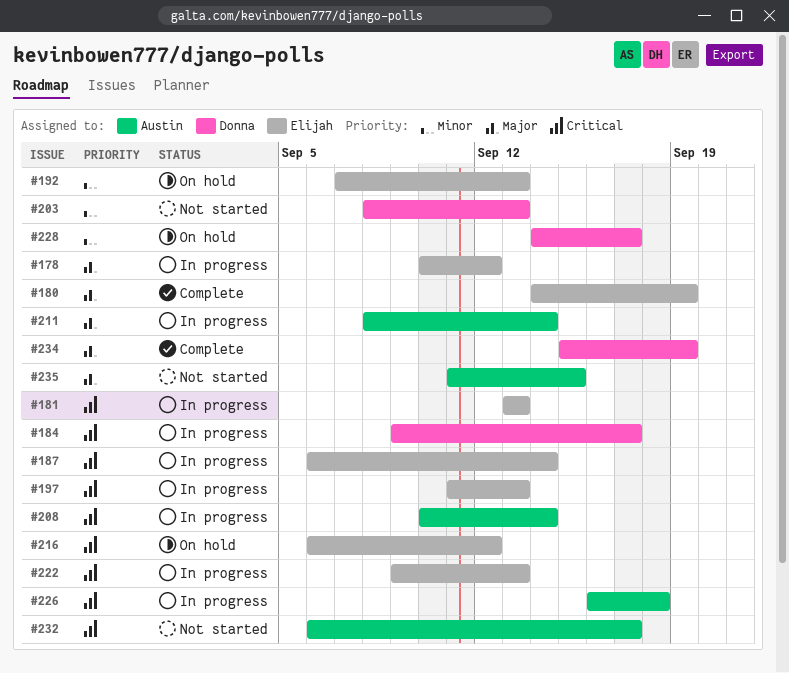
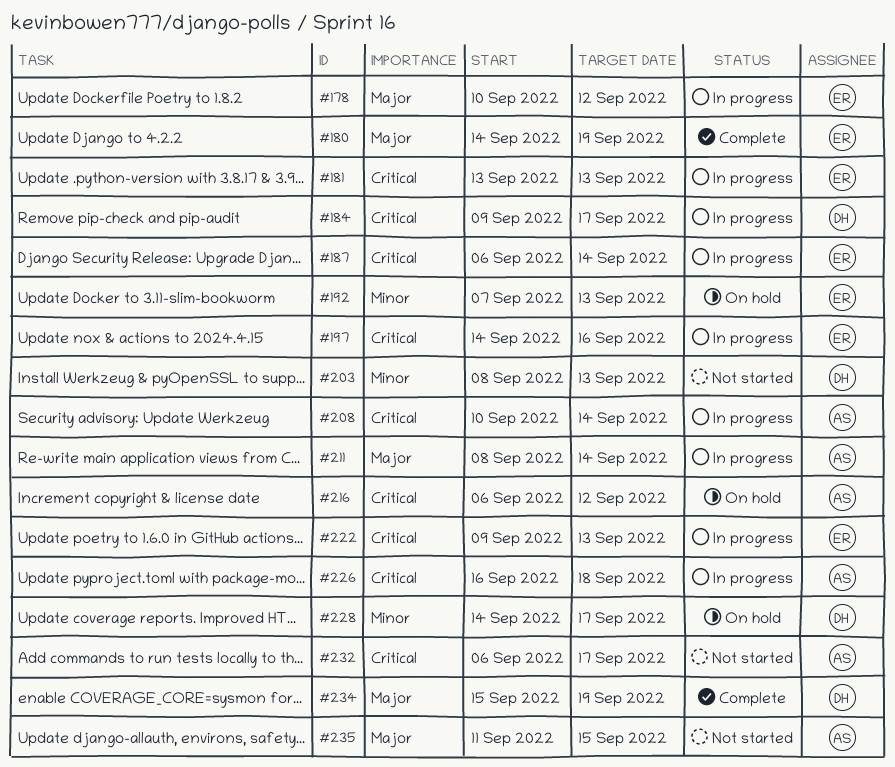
#197, start: Sep 11 -> Sep 14
#197, due: Sep 13 -> Sep 16
#216, owner: Elijah -> Austin

